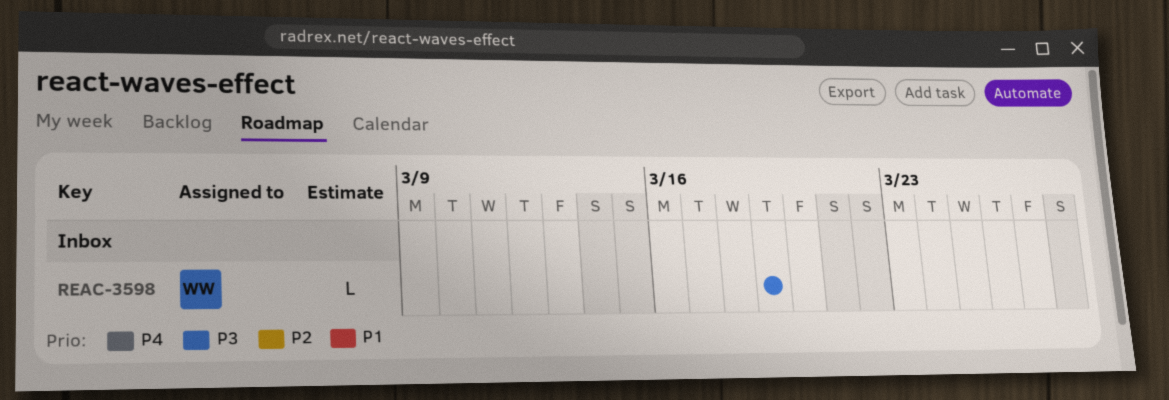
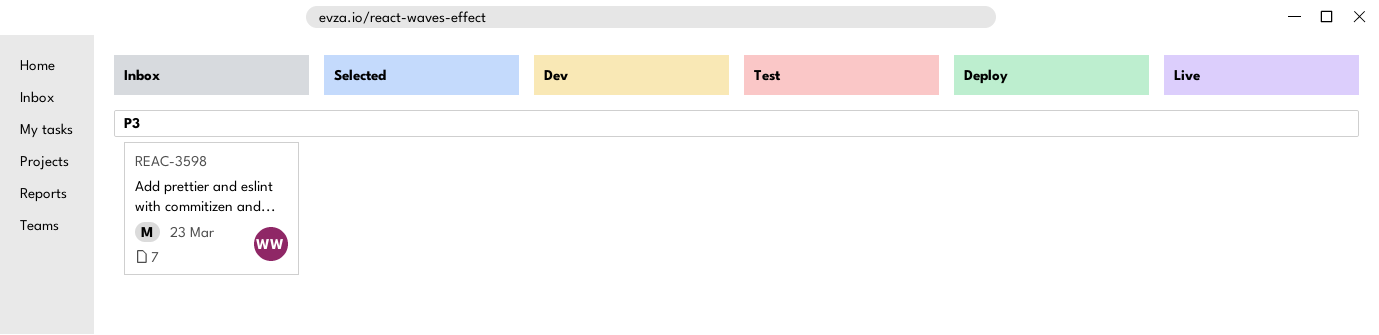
REAC-3598, estimate: L -> M
REAC-3598, due: Mar 19 -> Mar 23

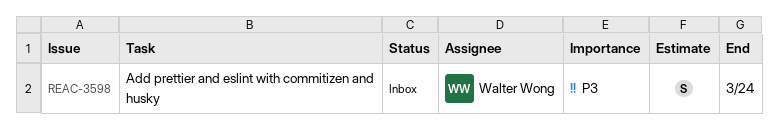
REAC-3598, estimate: M -> S
REAC-3598, due: Mar 23 -> Mar 24

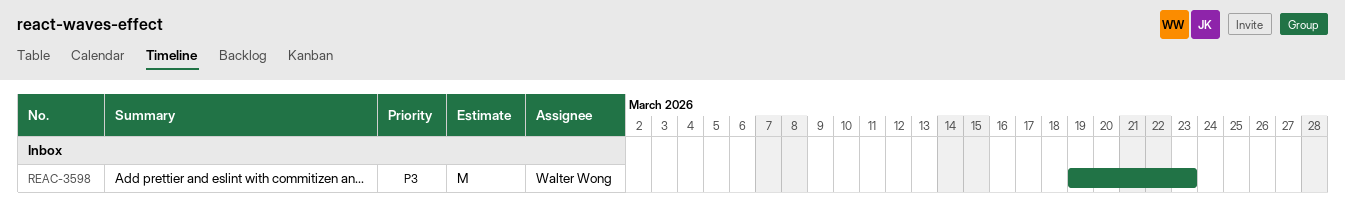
REAC-3598, estimate: S -> M
REAC-3598, due: Mar 24 -> Mar 23

